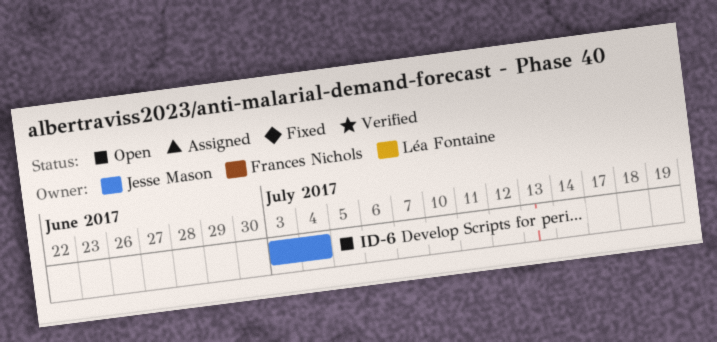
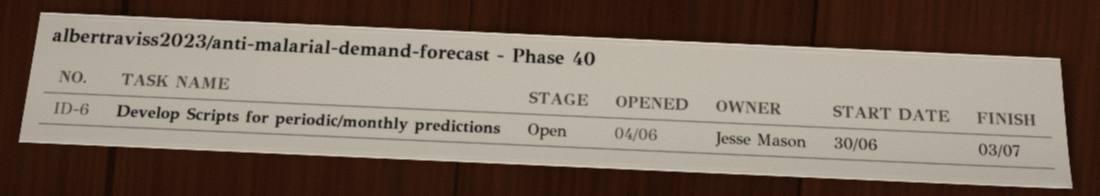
ID-6, start: Jul 3 -> Jun 30
ID-6, due: Jul 4 -> Jul 3

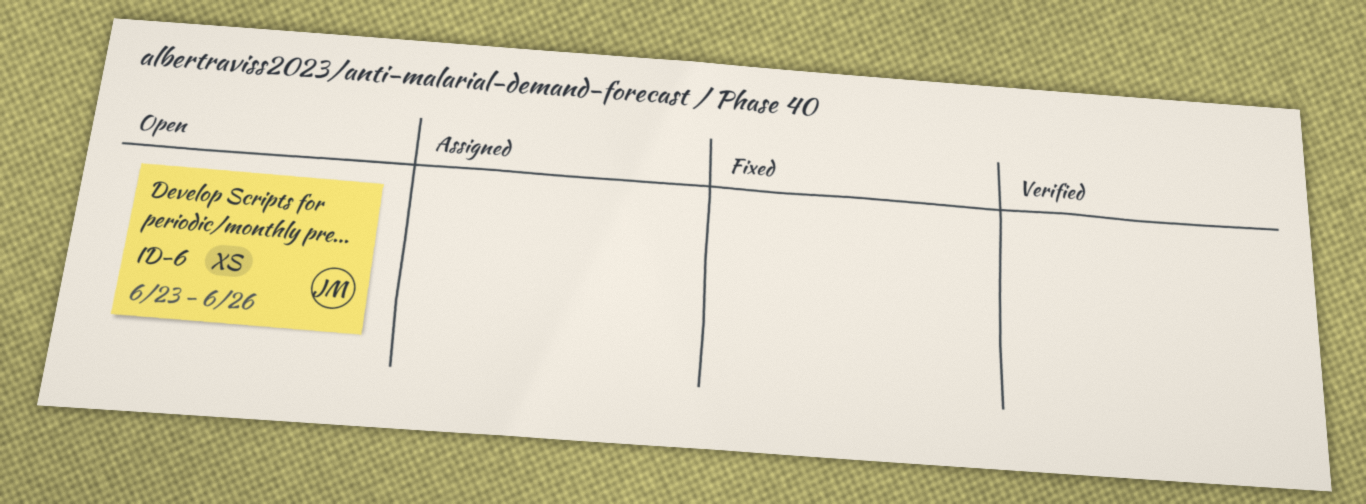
ID-6, start: Jun 30 -> Jun 23
ID-6, due: Jul 3 -> Jun 26

